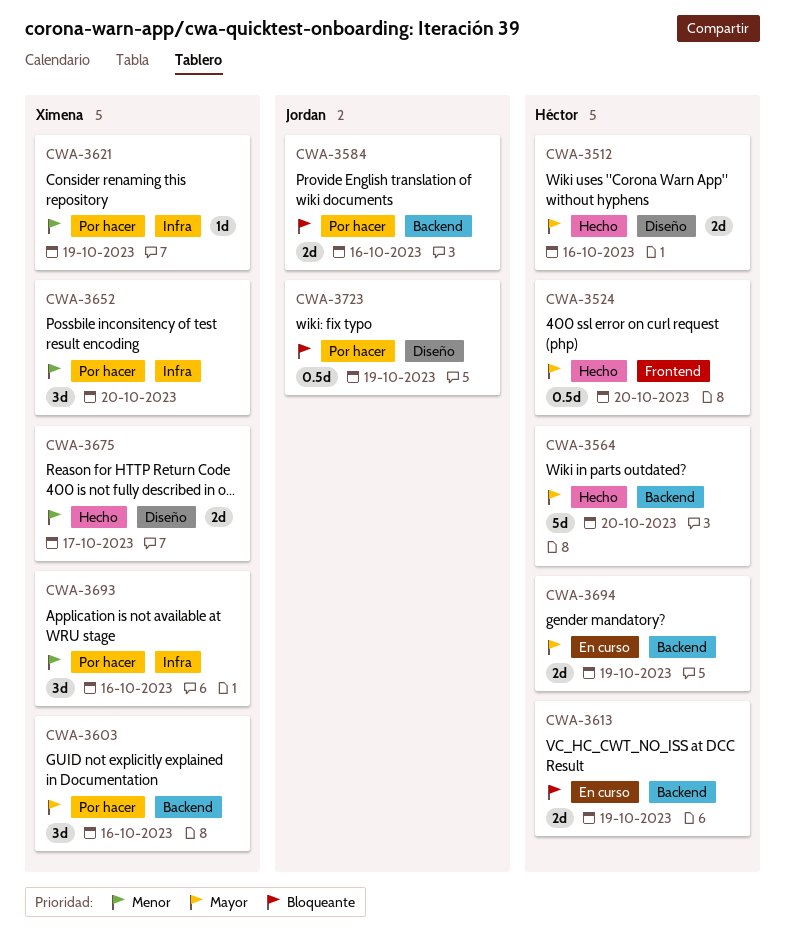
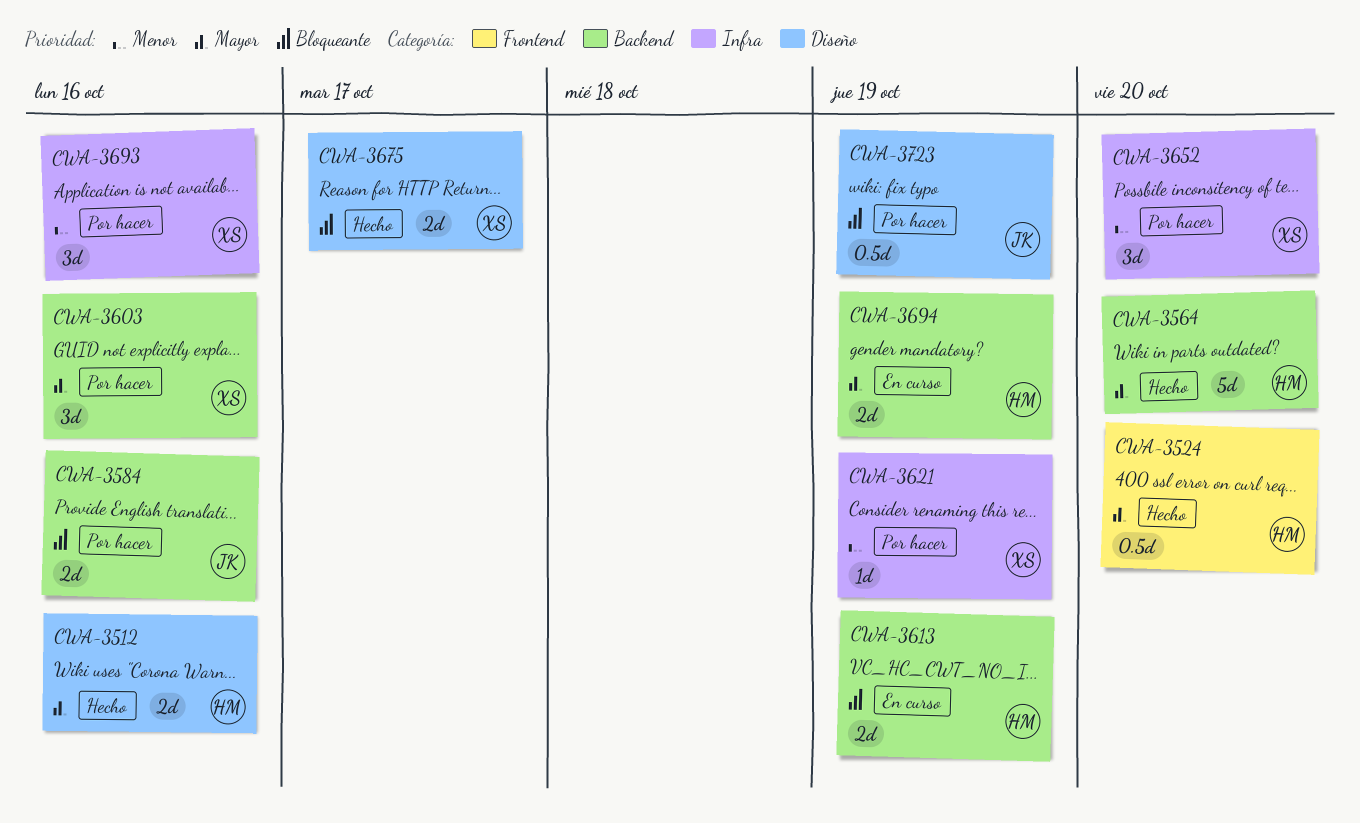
CWA-3675, priority: Menor -> Bloqueante

